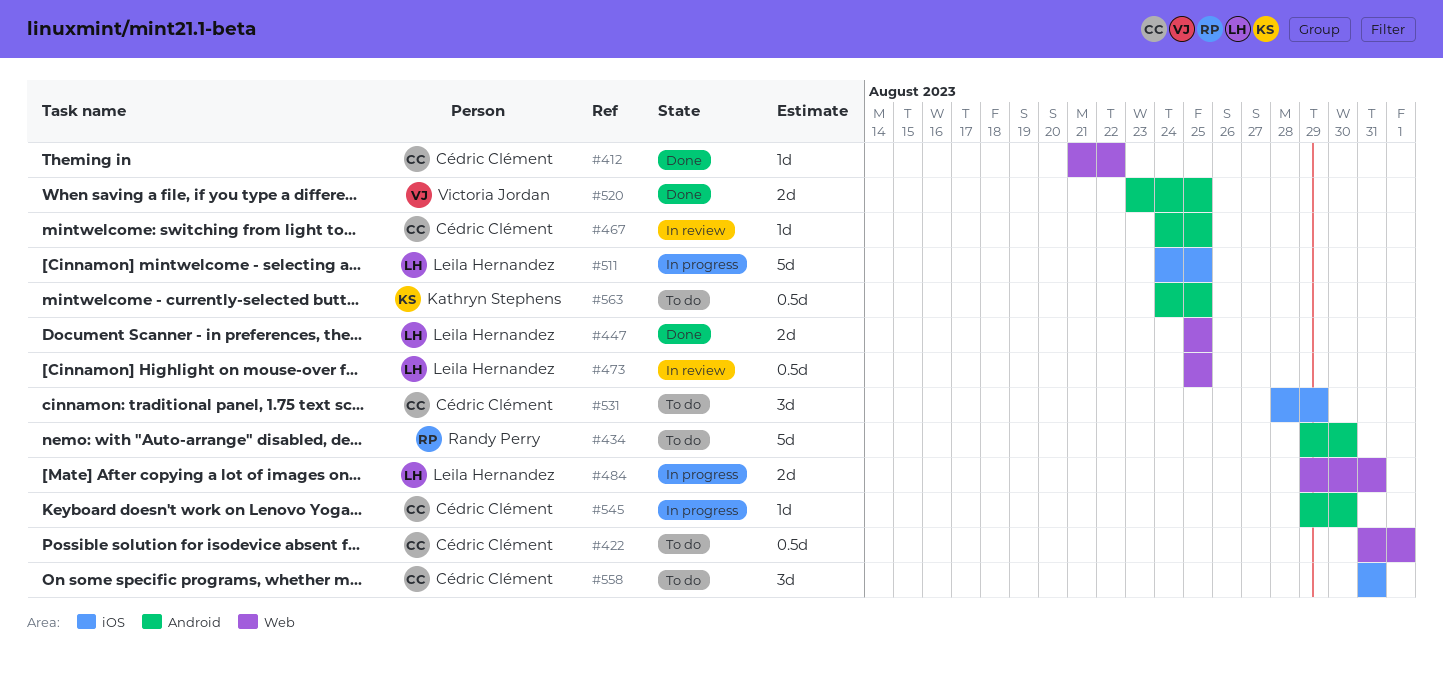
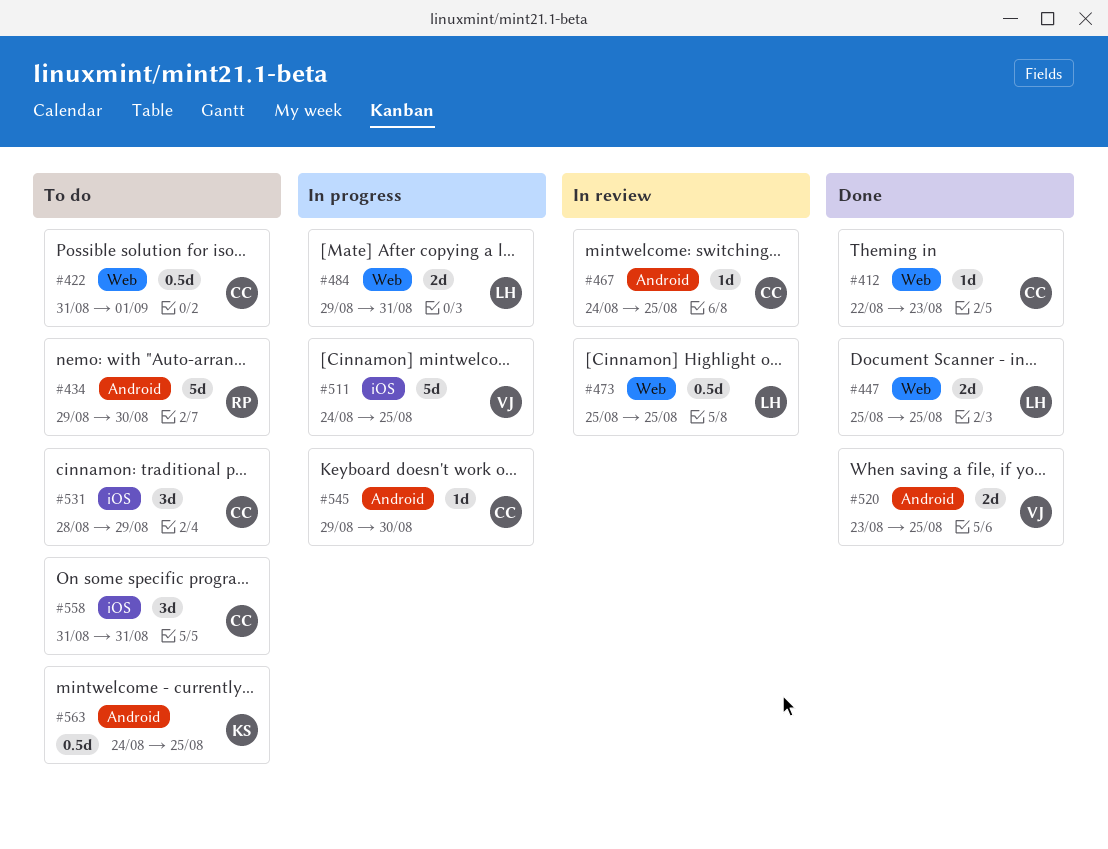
#412, start: Aug 21 -> Aug 22
#412, due: Aug 22 -> Aug 23
#511, owner: Leila Hernandez -> Victoria Jordan

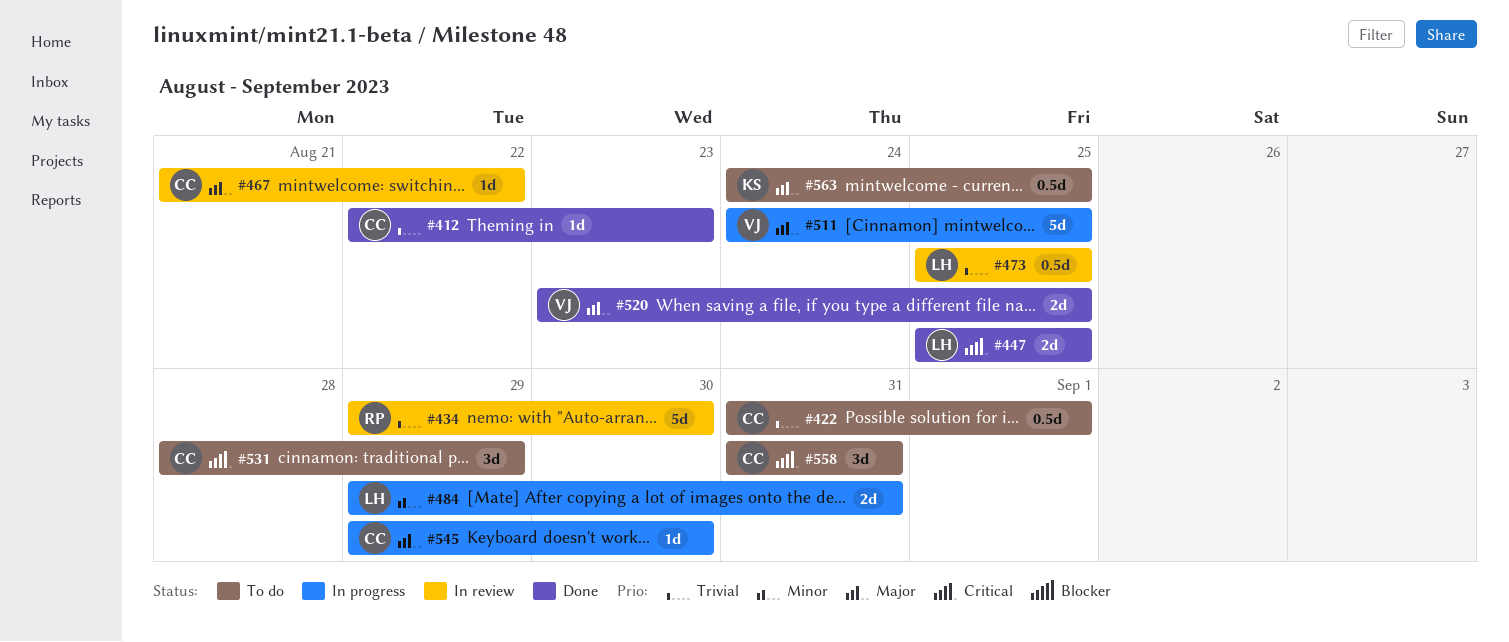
#434, status: To do -> In review
#467, start: Aug 24 -> Aug 21
#467, due: Aug 25 -> Aug 22

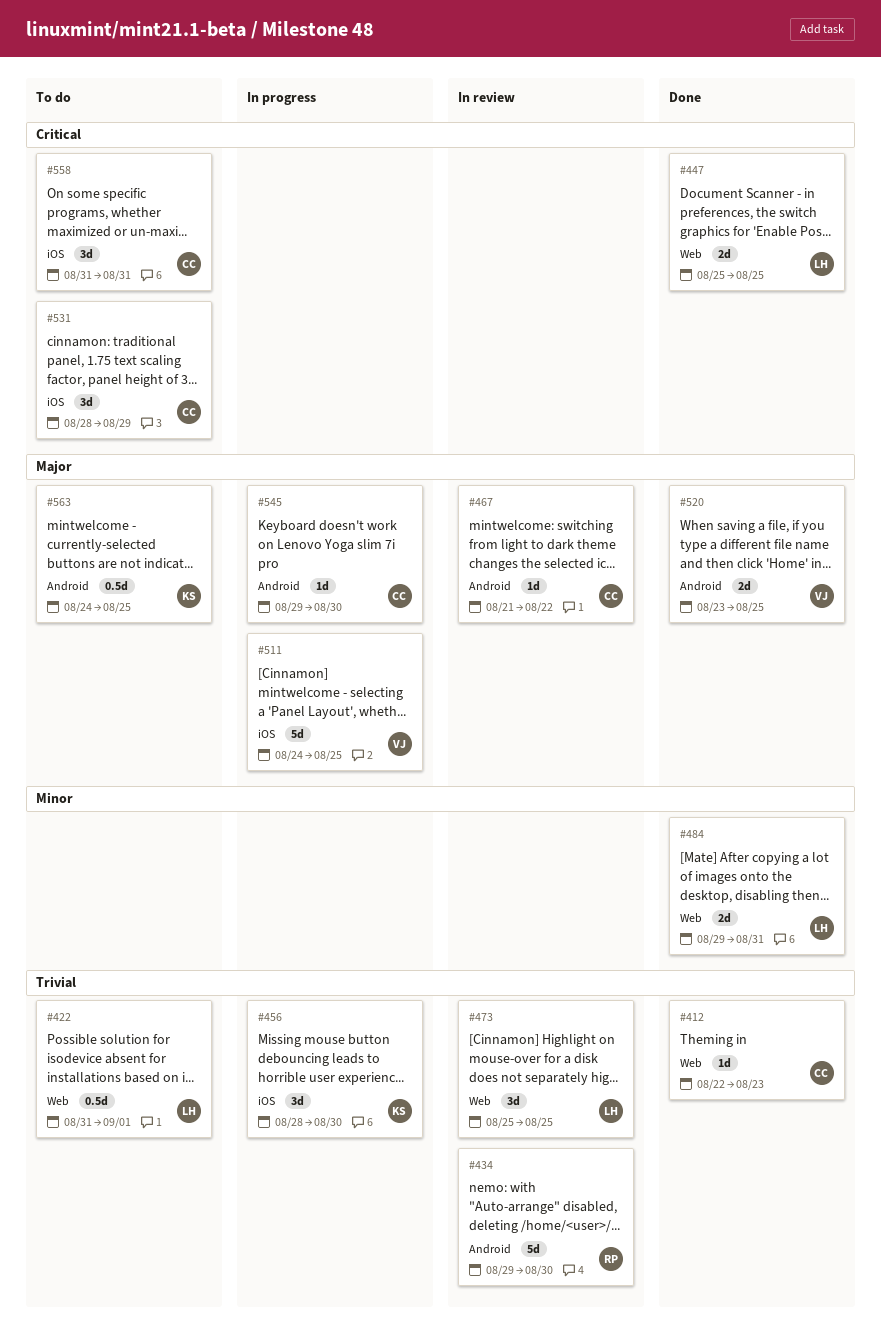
#422, owner: CC -> LH
#456: none -> present
#473, estimate: 0.5d -> 3d
#484, status: In progress -> Done

